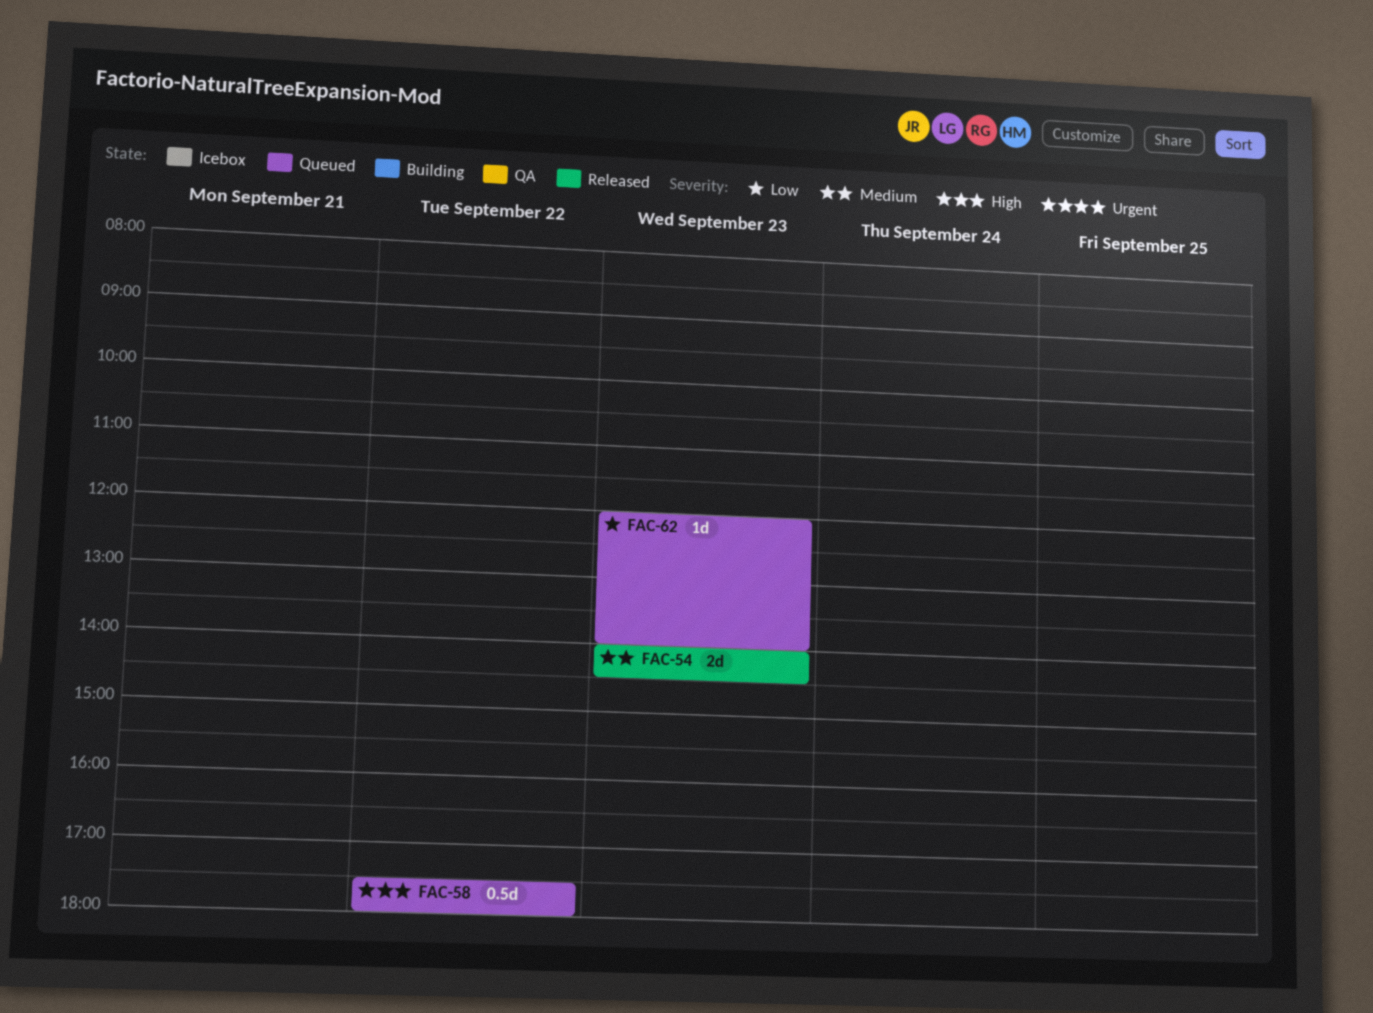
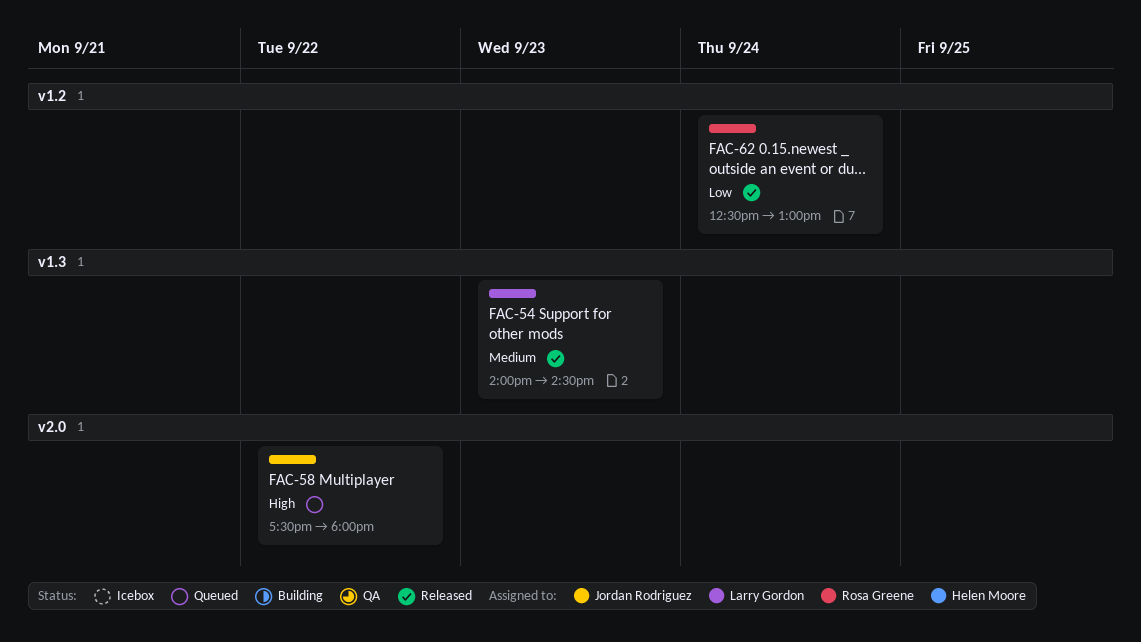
FAC-62, status: Queued -> Released
FAC-62, day: Sep 23 -> Sep 24
FAC-62, begins: 12:00 -> 12:30
FAC-62, ends: 14:00 -> 13:00

